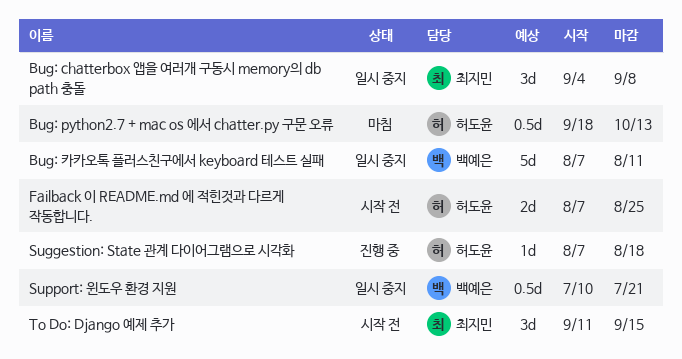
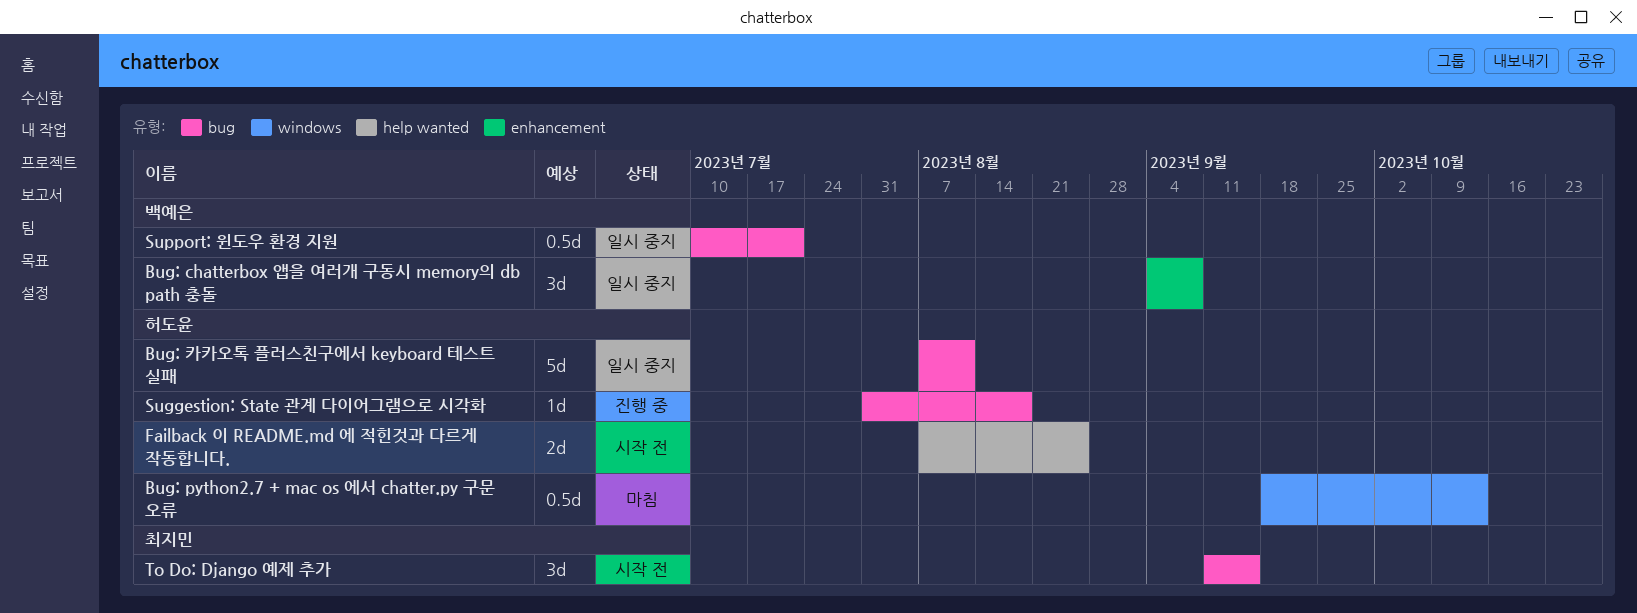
Bug: chatterbox 앱을 여러개 구동시 memory의 db path 충돌, owner: 최지민 -> 백예은
Bug: 카카오톡 플러스친구에서 keyboard 테스트 실패, owner: 백예은 -> 허도윤
Suggestion: State 관계 다이어그램으로 시각화, start: Aug 7 -> Jul 31

